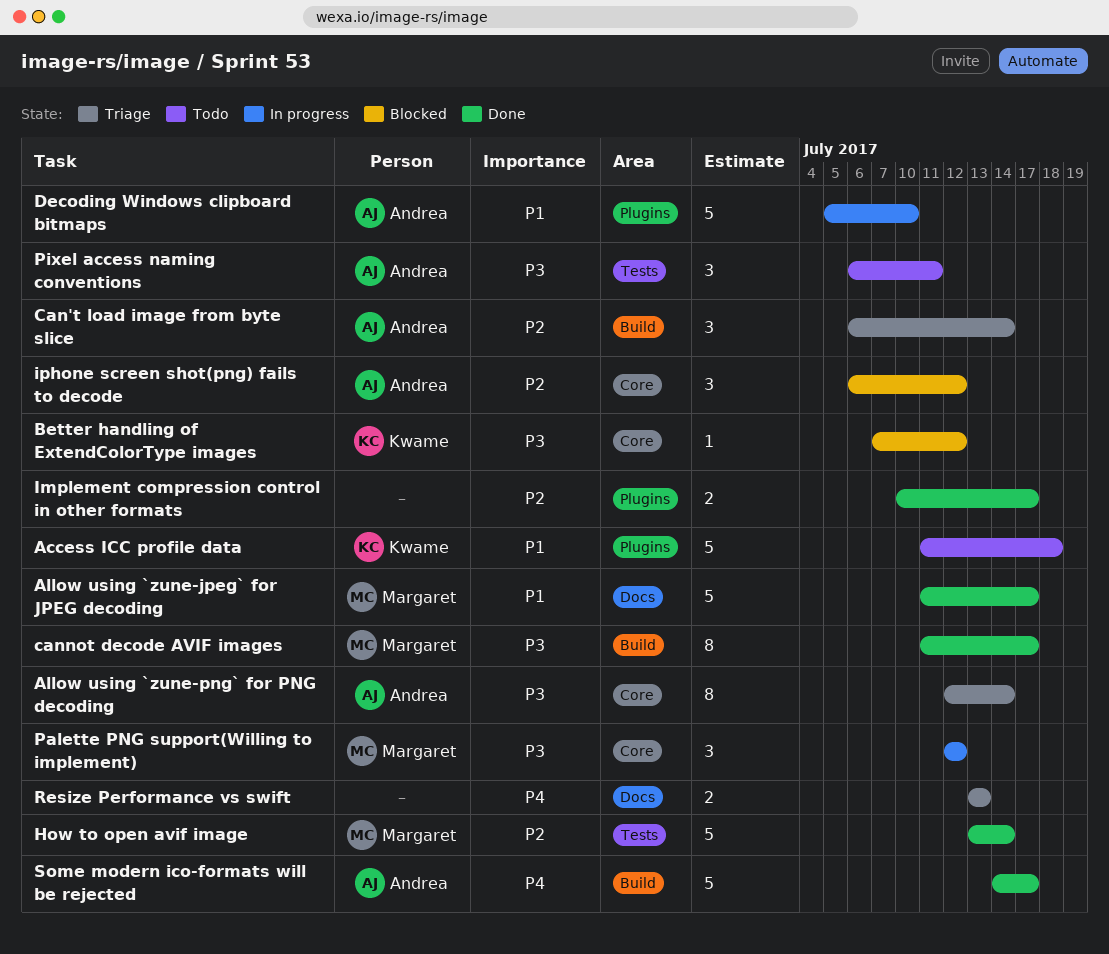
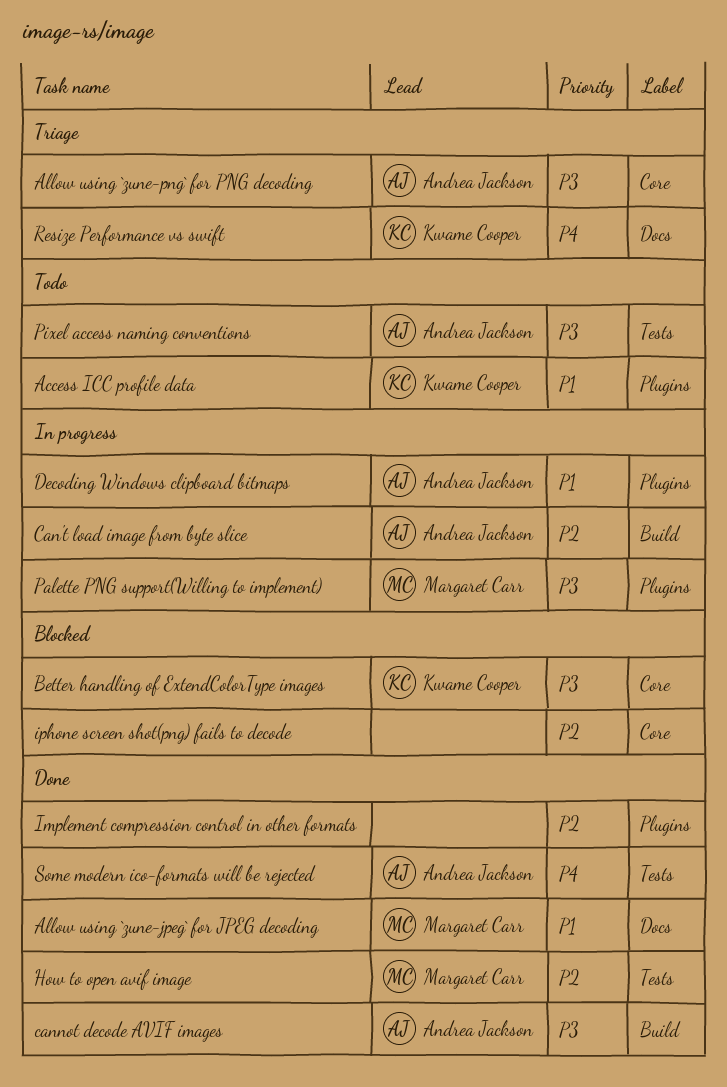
Can't load image from byte slice, status: Triage -> In progress
cannot decode AVIF images, owner: Margaret Carr -> Andrea Jackson
iphone screen shot(png) fails to decode, owner: Andrea Jackson -> none
Palette PNG support(Willing to implement), label: Core -> Plugins
Resize Performance vs swift, owner: none -> Kwame Cooper
Some modern ico-formats will be rejected, label: Build -> Tests

